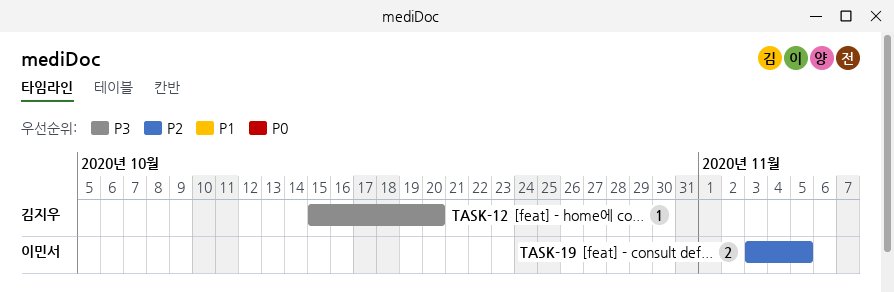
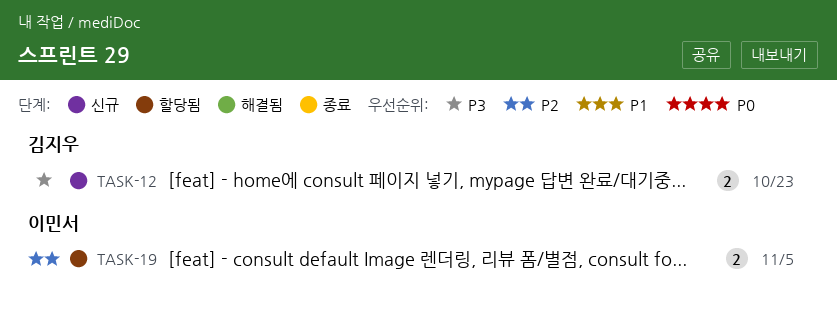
TASK-12, estimate: 1 -> 2
TASK-12, due: Oct 20 -> Oct 23

